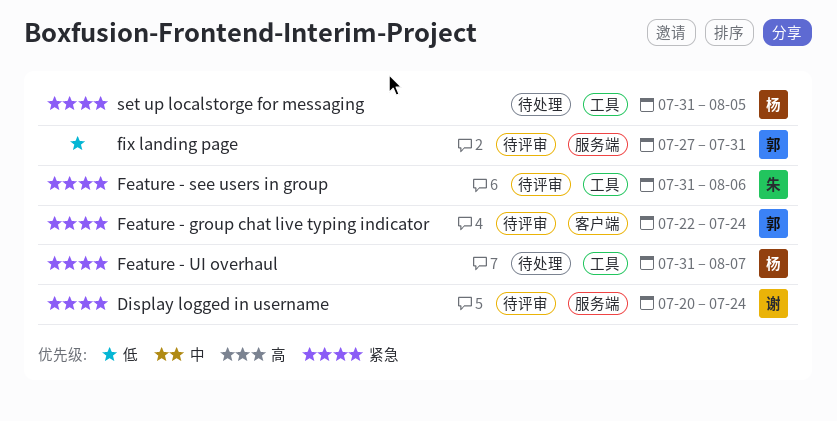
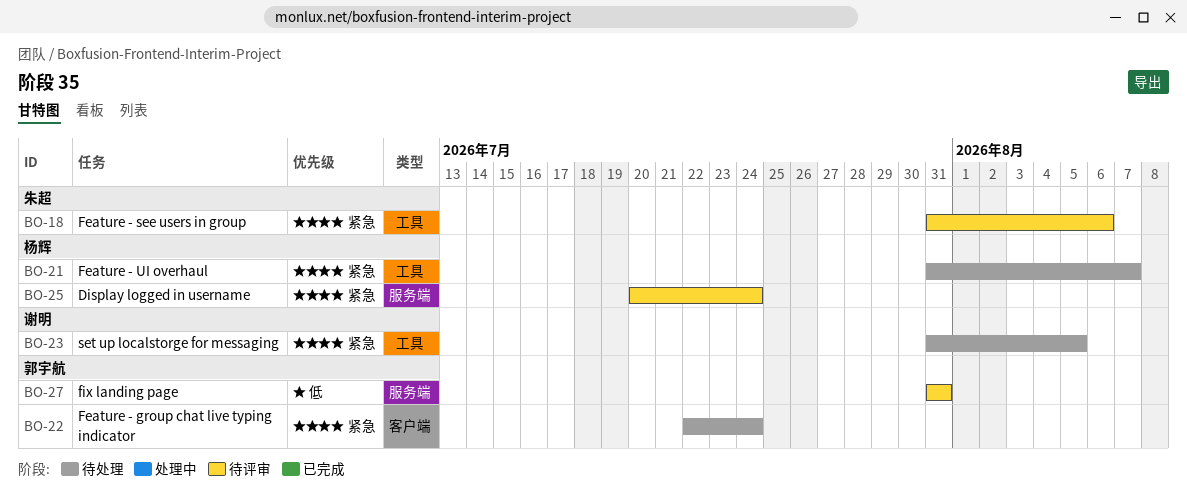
Display logged in username, owner: 谢明 -> 杨辉
Feature - group chat live typing indicator, status: 待评审 -> 待处理
fix landing page, start: Jul 27 -> Jul 31
set up localstorge for messaging, owner: 杨辉 -> 谢明

